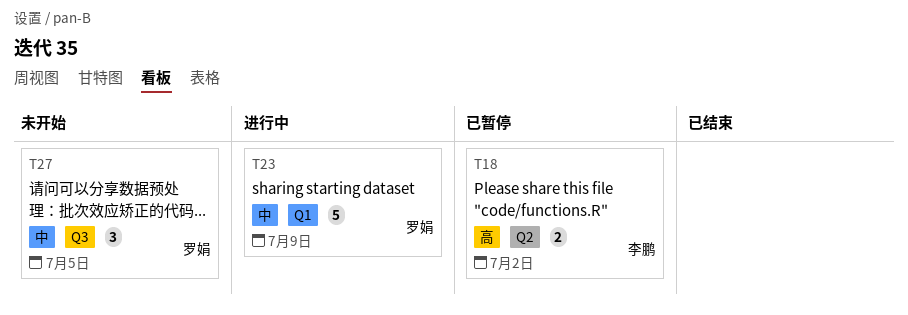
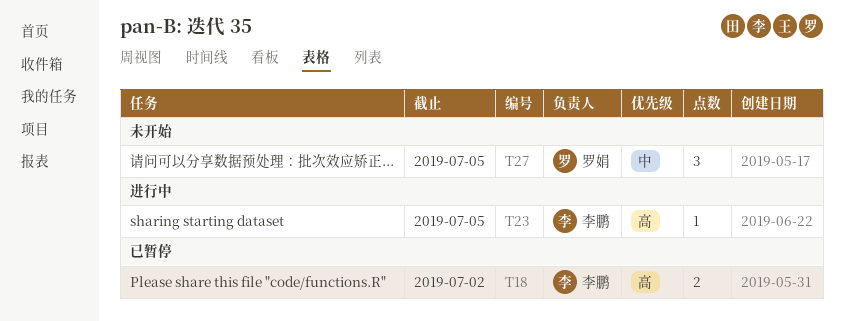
T23, owner: 罗娟 -> 李鹏
T23, priority: 中 -> 高
T23, estimate: 5 -> 1
T23, due: Jul 9 -> Jul 5

